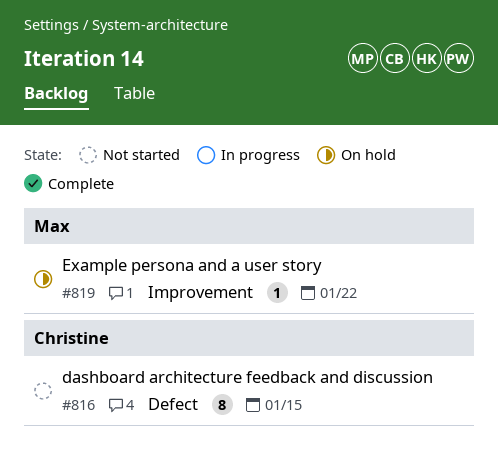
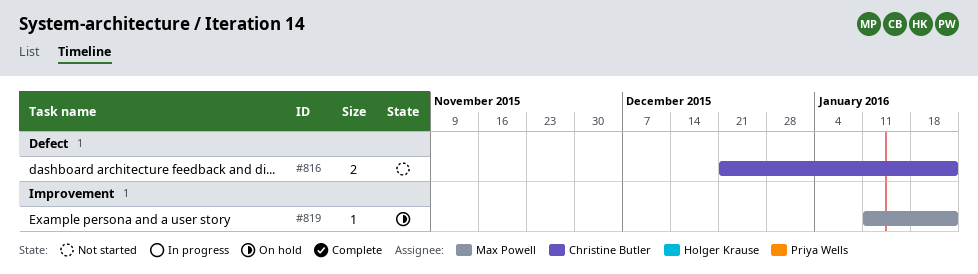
#816, estimate: 8 -> 2
#816, due: Jan 15 -> Jan 22

